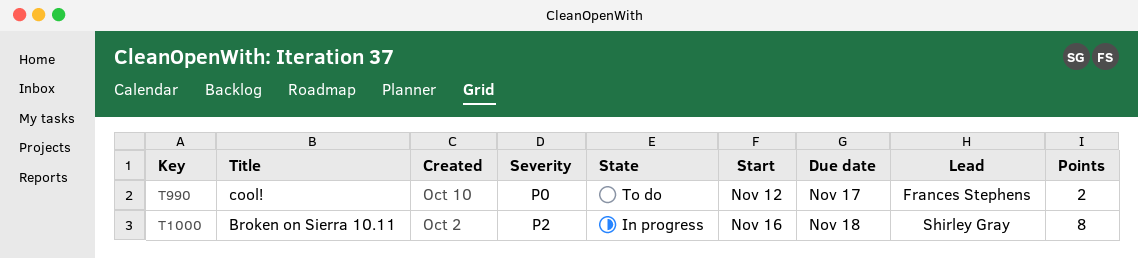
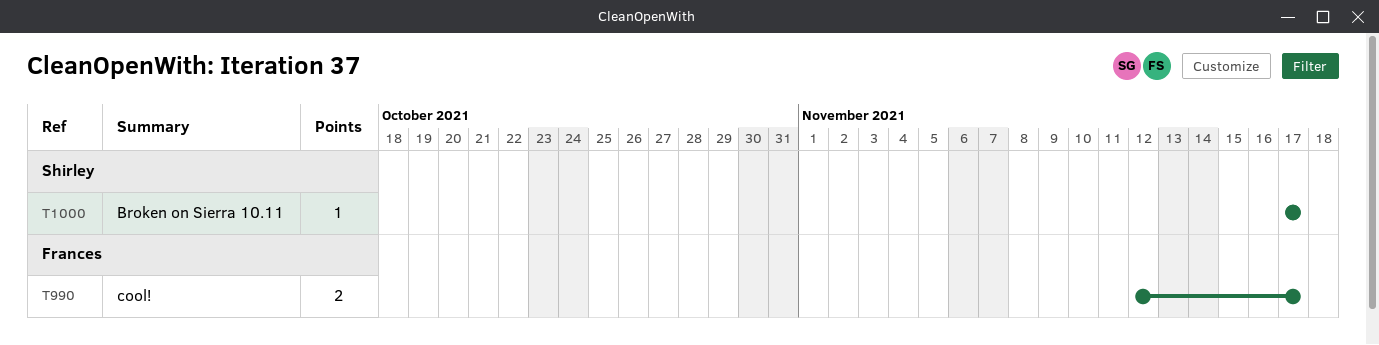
T1000, estimate: 8 -> 1
T1000, start: Nov 16 -> Nov 17
T1000, due: Nov 18 -> Nov 17

